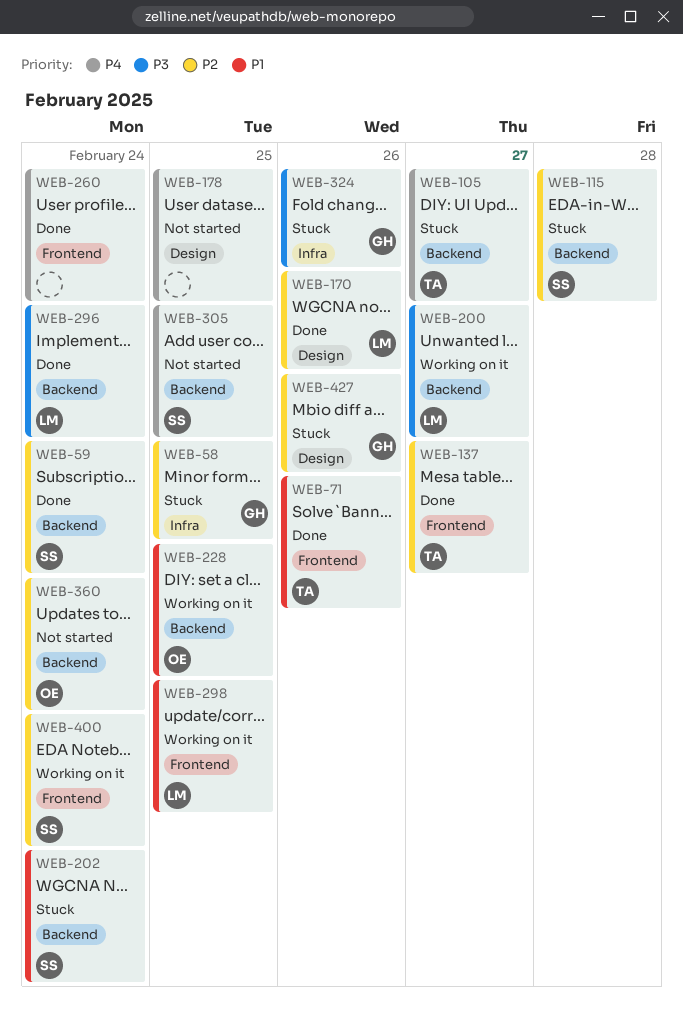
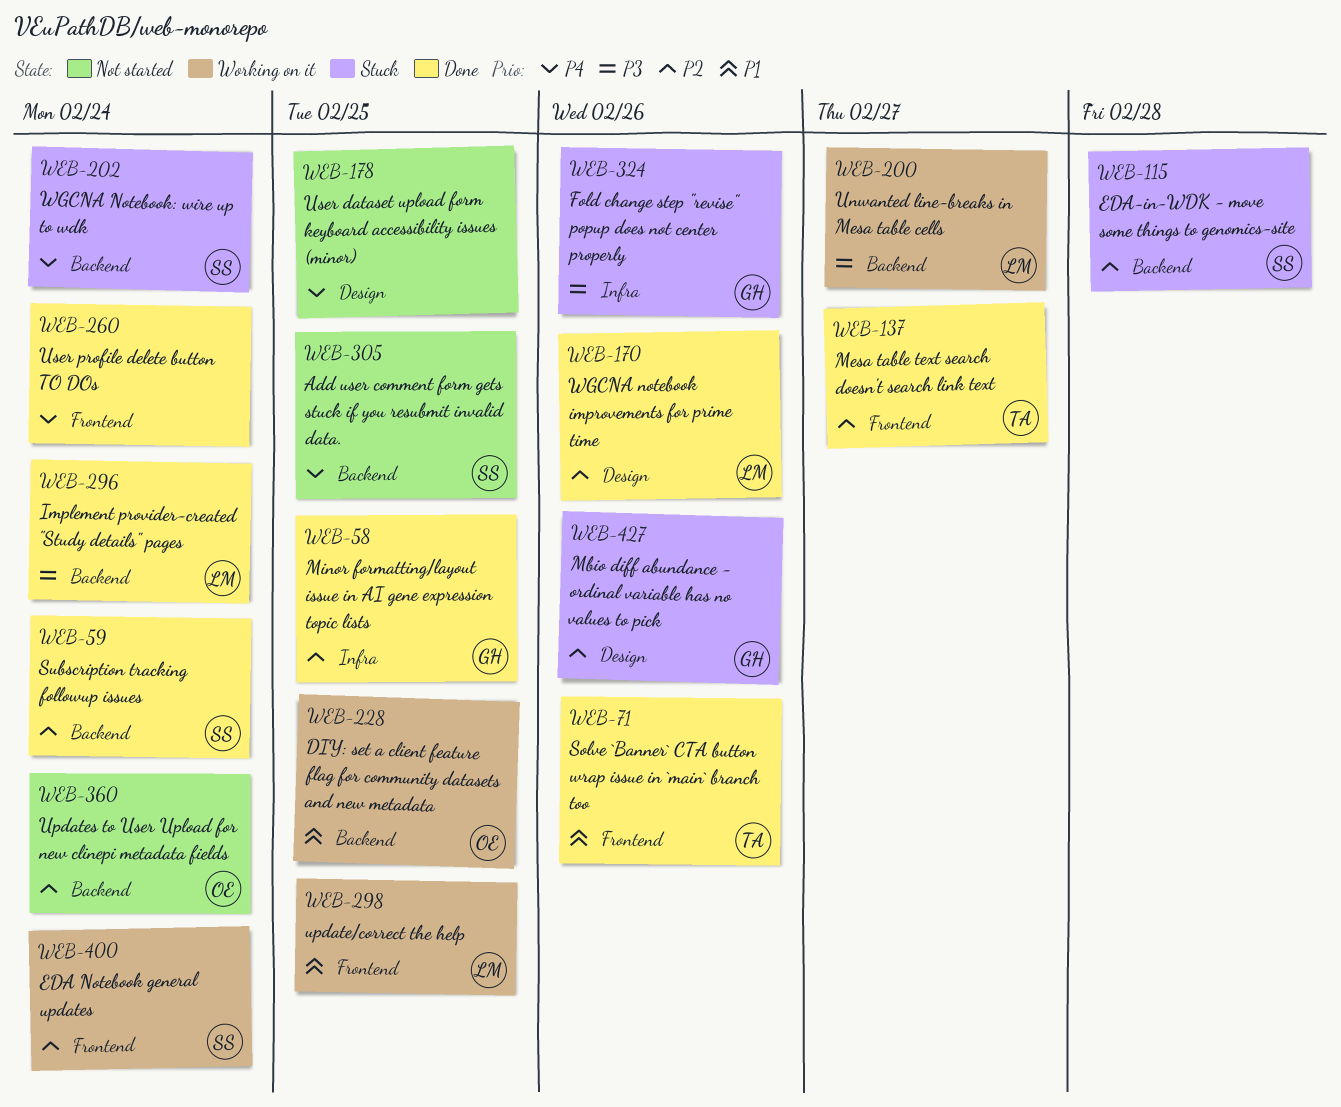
WEB-58, status: Stuck -> Done
WEB-105: present -> none
WEB-202, priority: P1 -> P4

